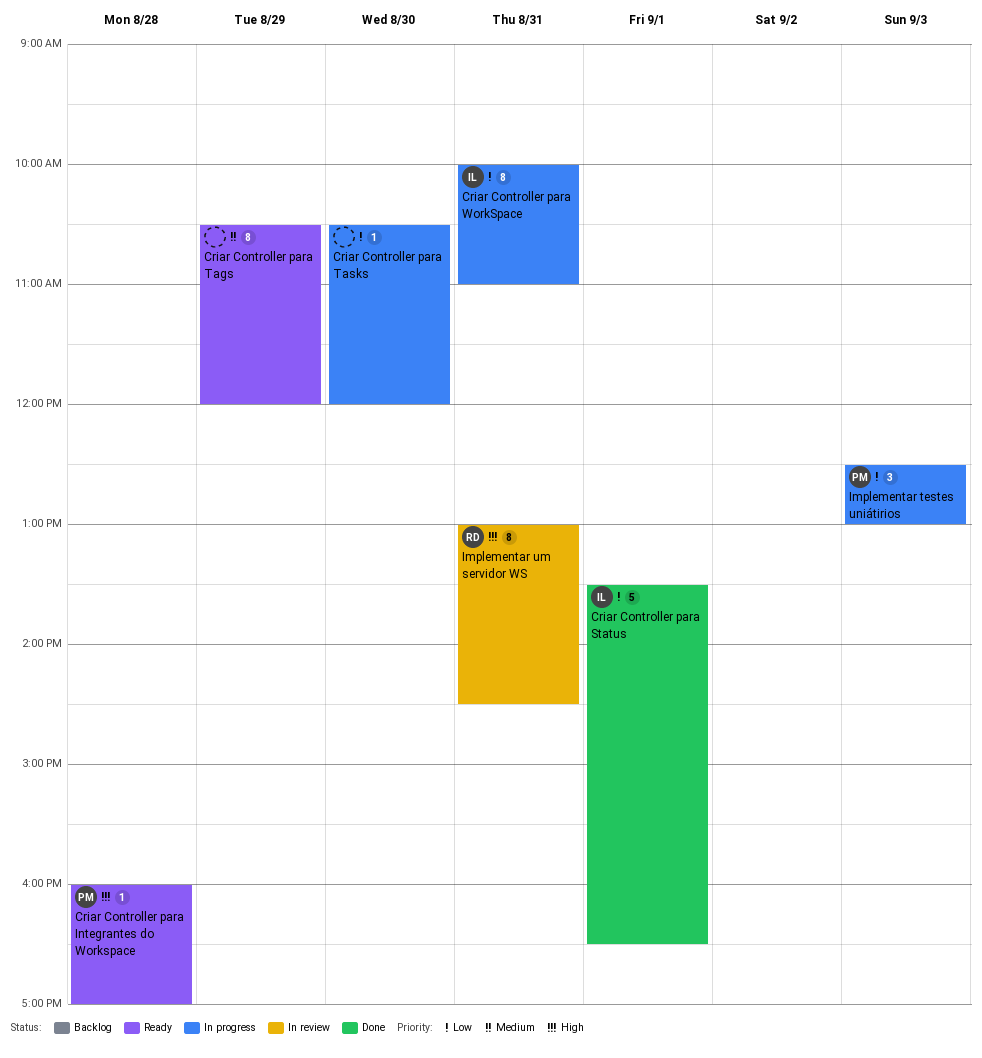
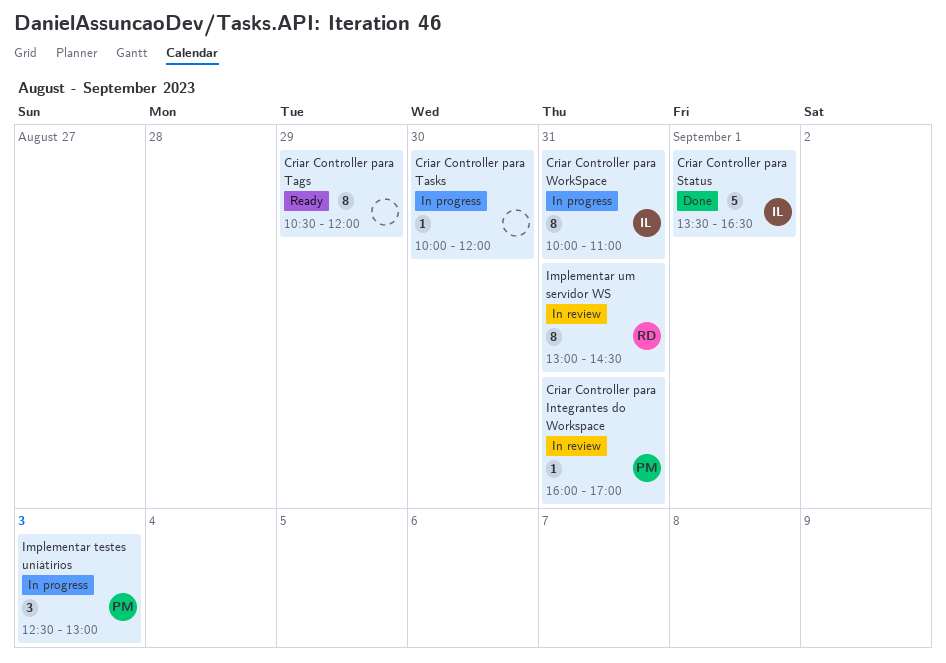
Criar Controller para Integrantes do Workspace, status: Ready -> In review
Criar Controller para Integrantes do Workspace, day: Aug 28 -> Aug 31
Criar Controller para Tasks, begins: 10:30 -> 10:00

